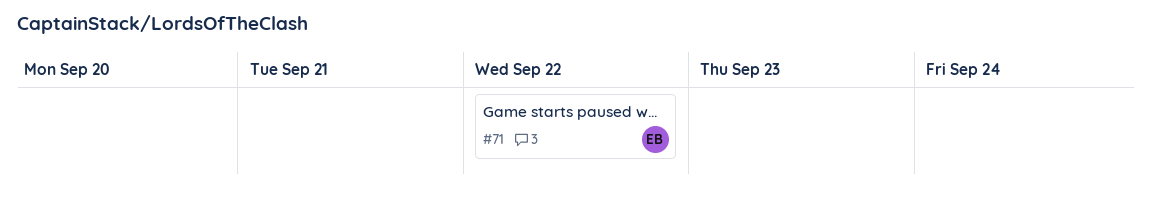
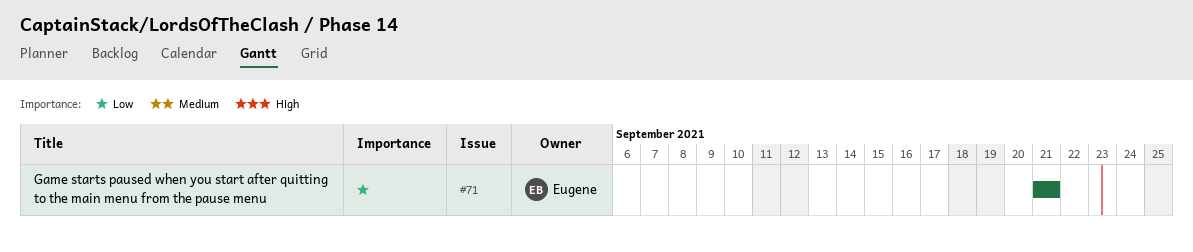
#71, due: Sep 22 -> Sep 21

